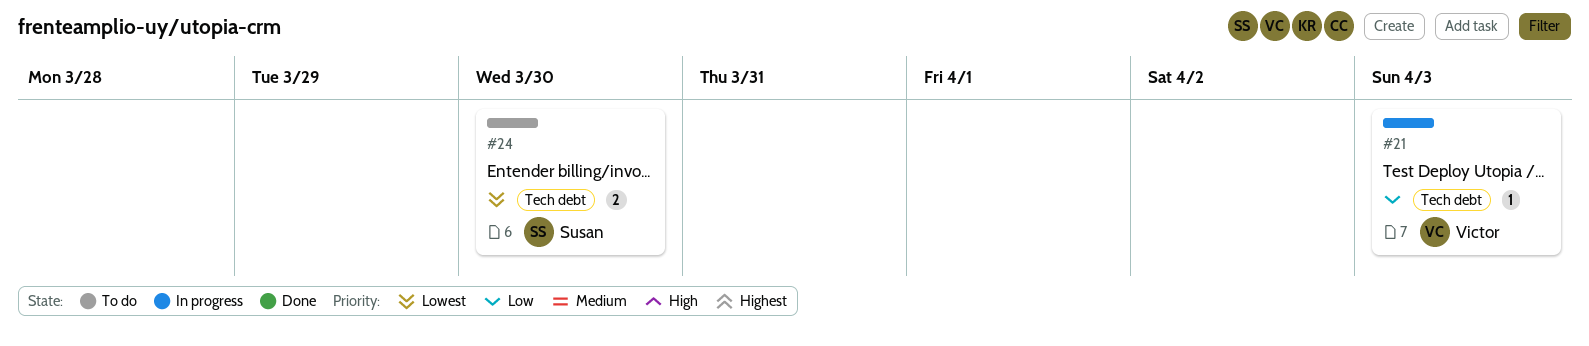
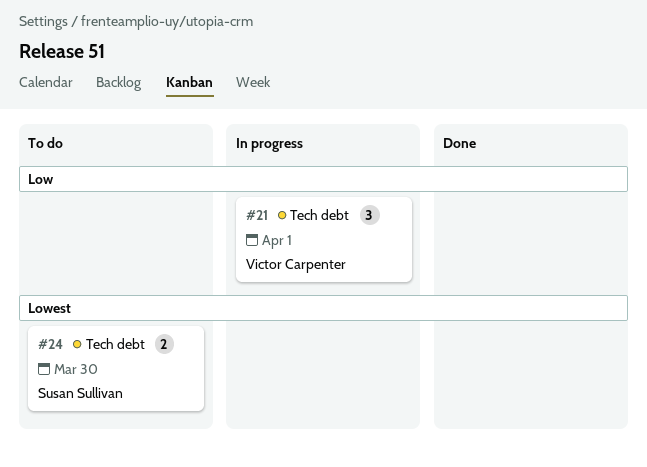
#21, estimate: 1 -> 3
#21, due: Apr 3 -> Apr 1

